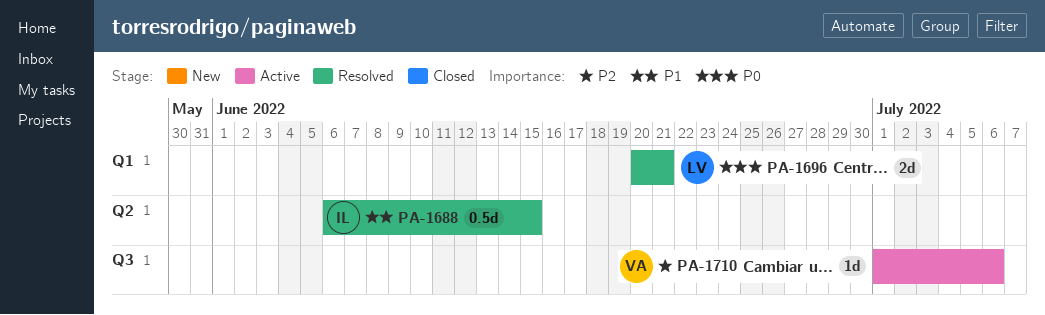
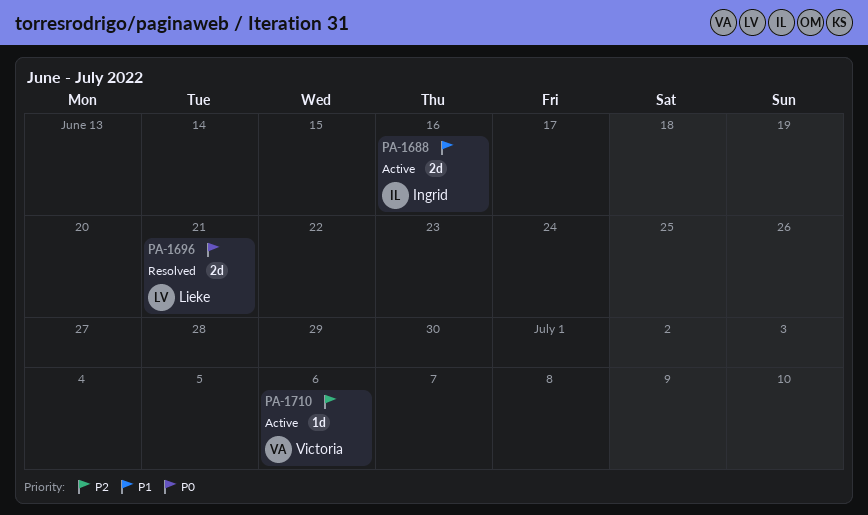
PA-1688, status: Resolved -> Active
PA-1688, estimate: 0.5d -> 2d
PA-1688, due: Jun 15 -> Jun 16

